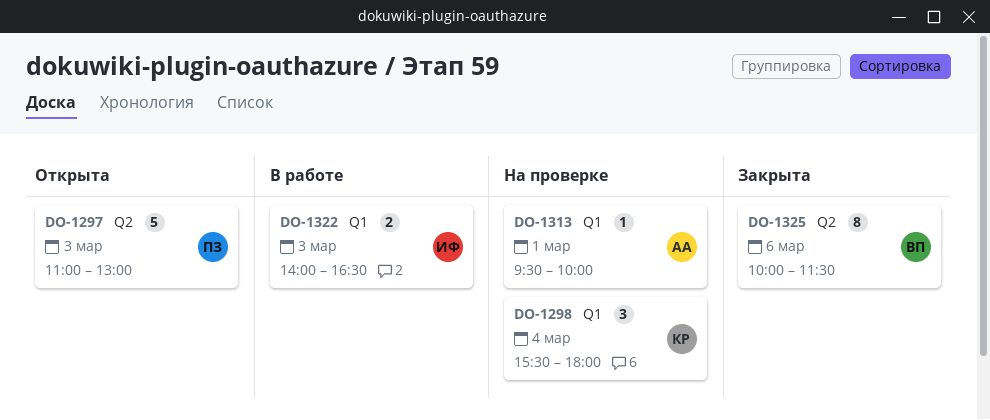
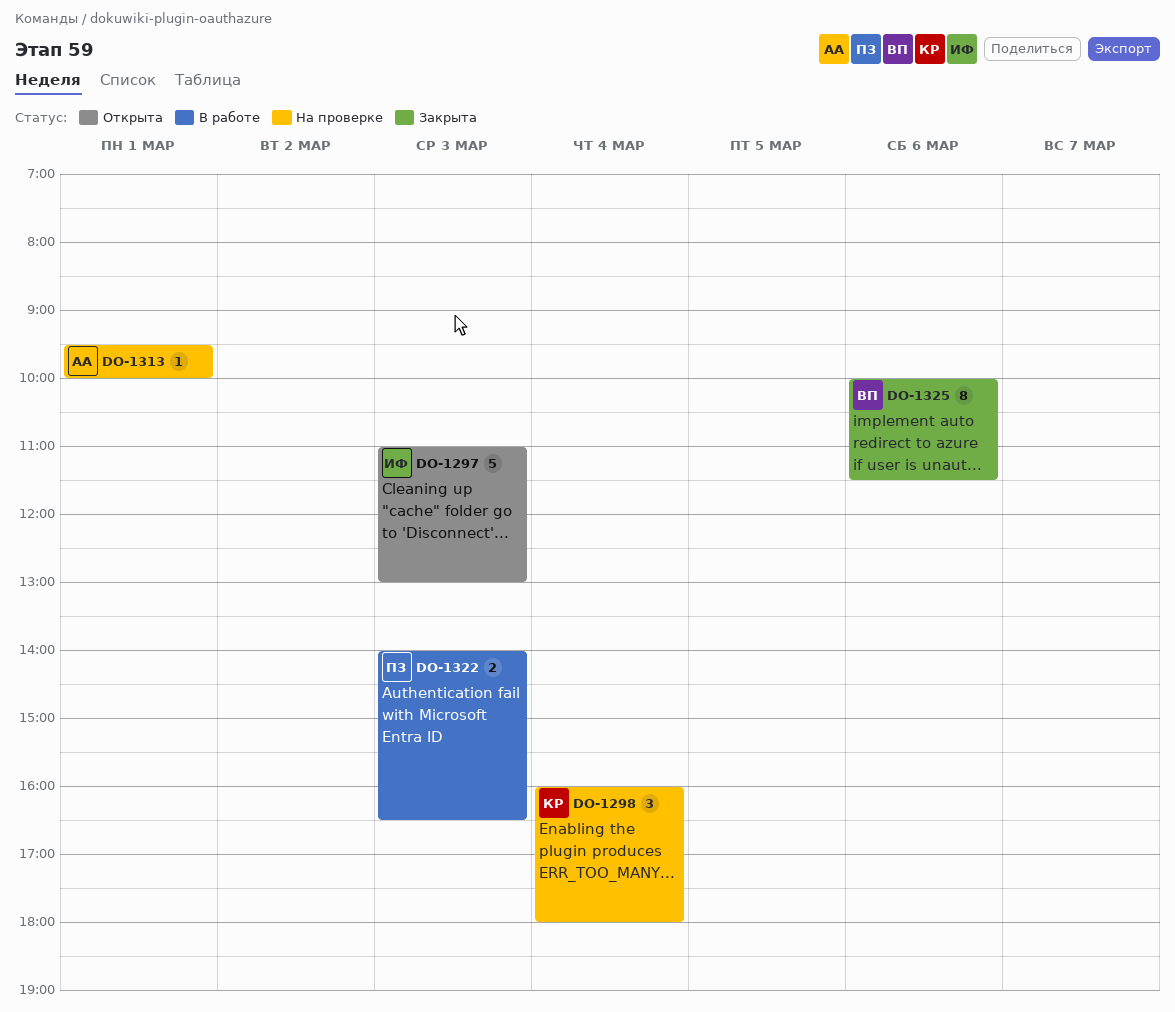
DO-1297, owner: ПЗ -> ИФ
DO-1298, begins: 15:30 -> 16:00
DO-1322, owner: ИФ -> ПЗ

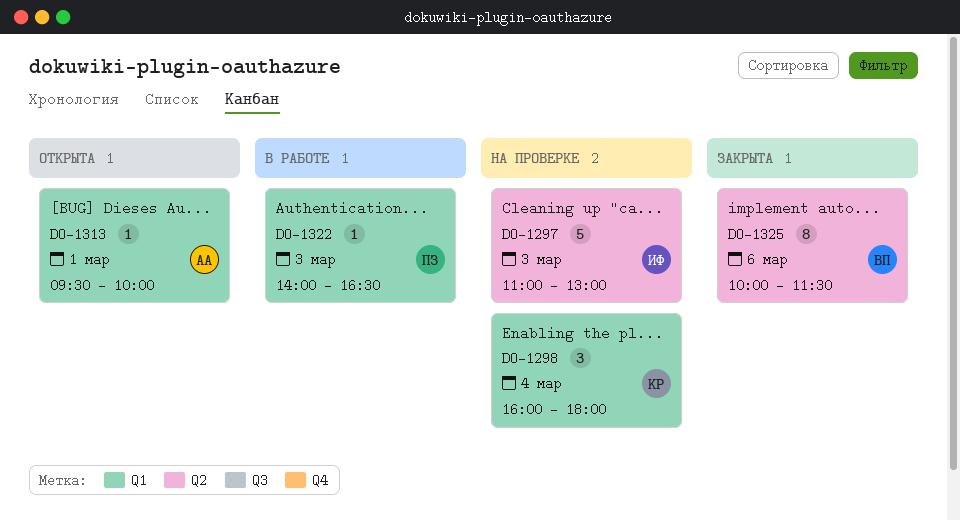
DO-1297, status: Открыта -> На проверке
DO-1313, status: На проверке -> Открыта
DO-1322, estimate: 2 -> 1

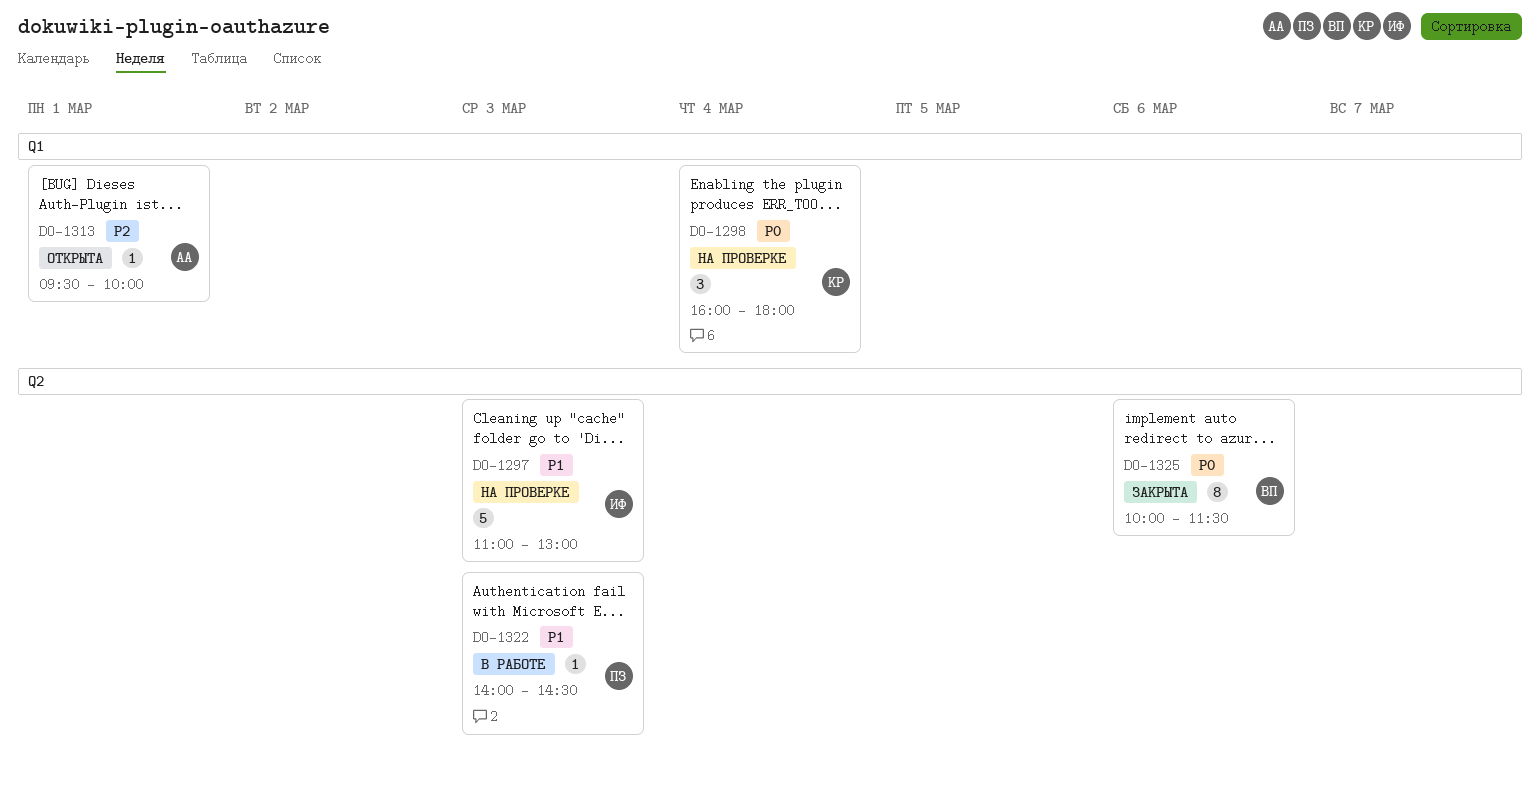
DO-1322, label: Q1 -> Q2
DO-1322, ends: 16:30 -> 14:30

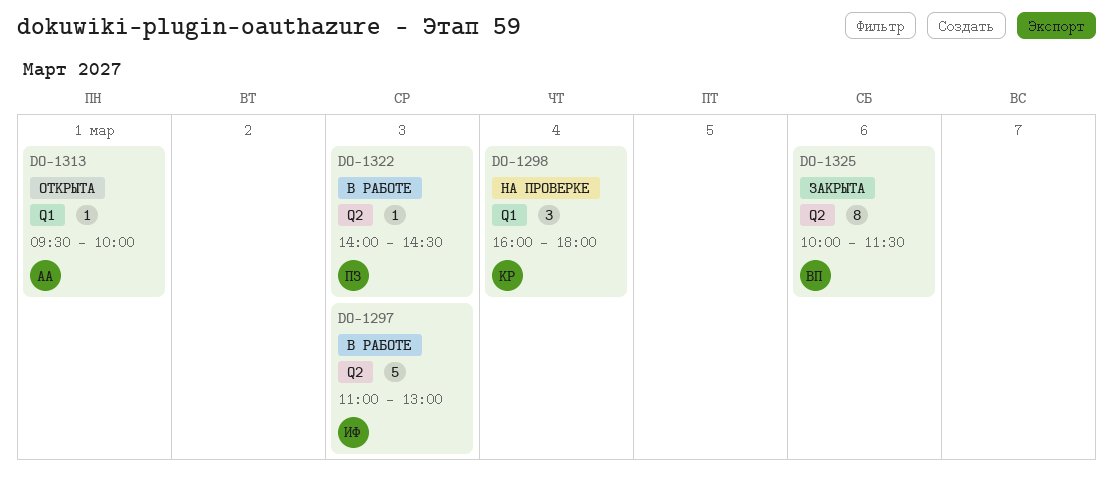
DO-1297, status: На проверке -> В работе

